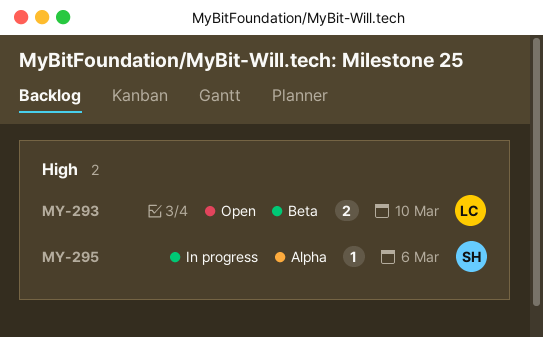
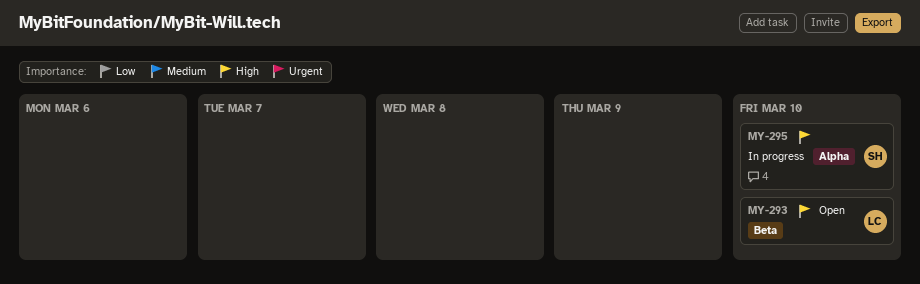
MY-295, due: Mar 6 -> Mar 10

